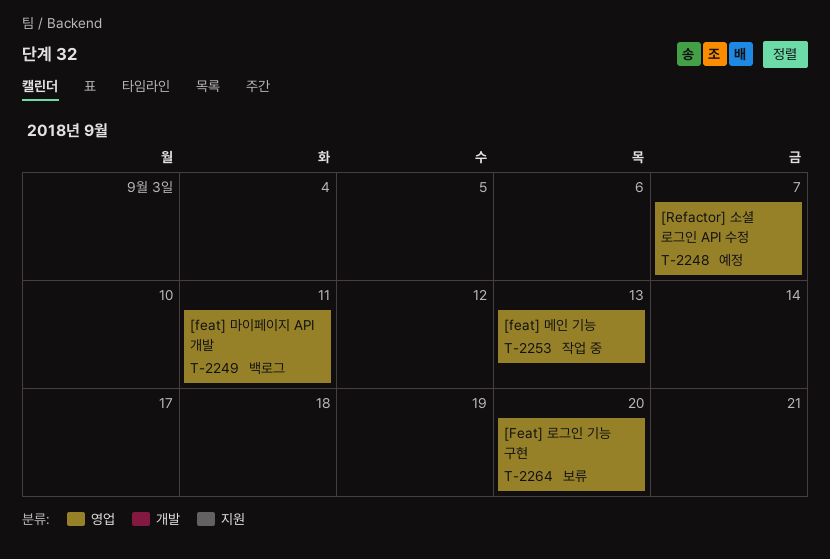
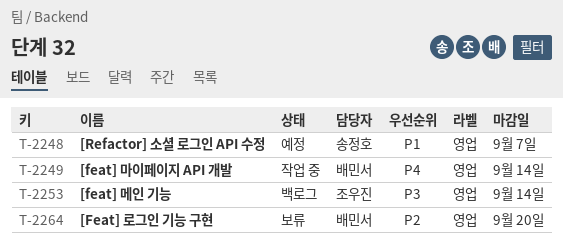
T-2249, status: 백로그 -> 작업 중
T-2249, due: Sep 11 -> Sep 14
T-2253, status: 작업 중 -> 백로그
T-2253, due: Sep 13 -> Sep 14

